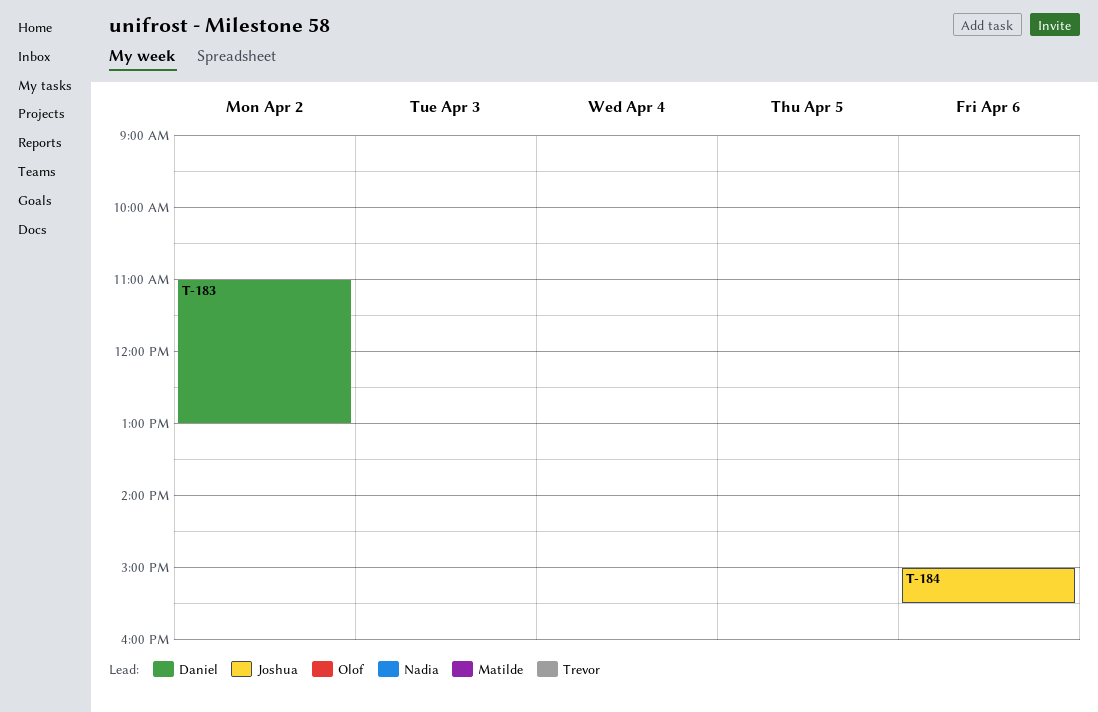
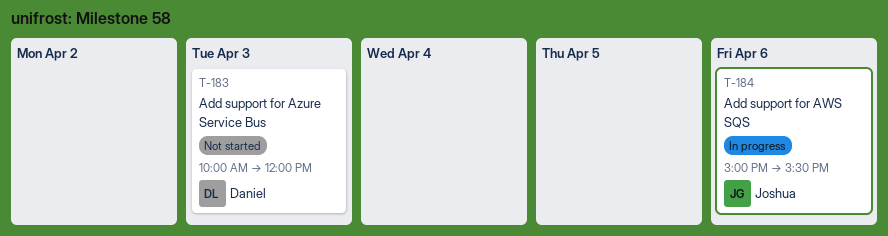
T-183, day: Apr 2 -> Apr 3
T-183, begins: 11:00 -> 10:00
T-183, ends: 13:00 -> 12:00

